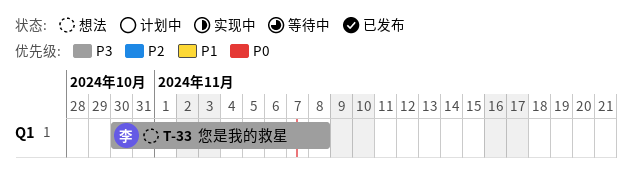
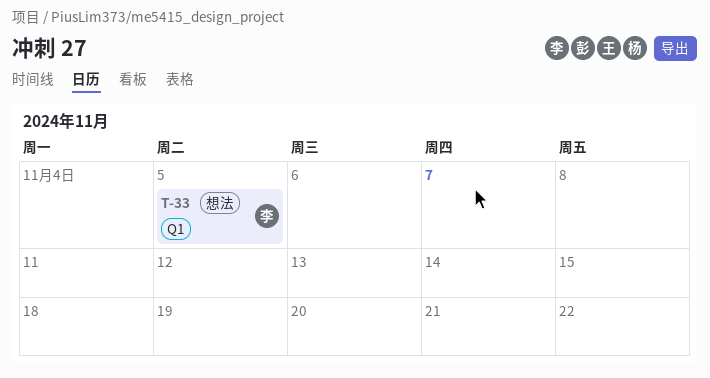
T-33, due: Nov 8 -> Nov 5

